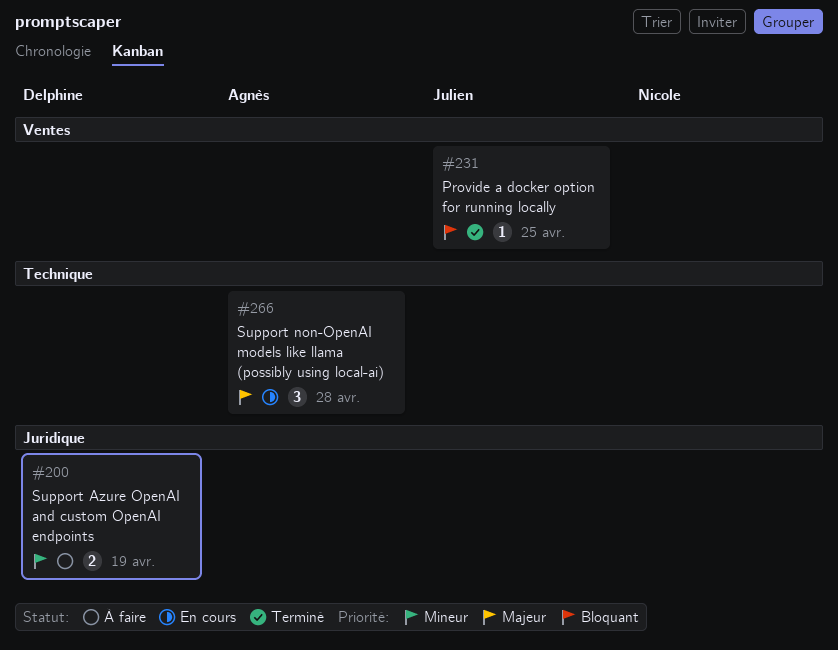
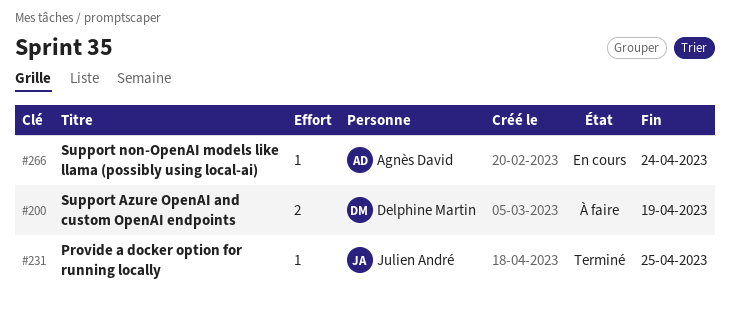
#266, estimate: 3 -> 1
#266, due: Apr 28 -> Apr 24

